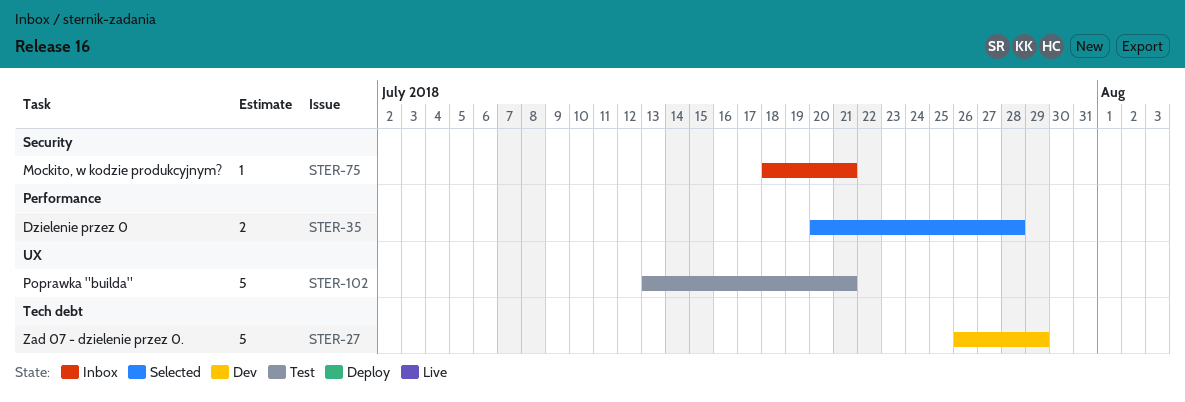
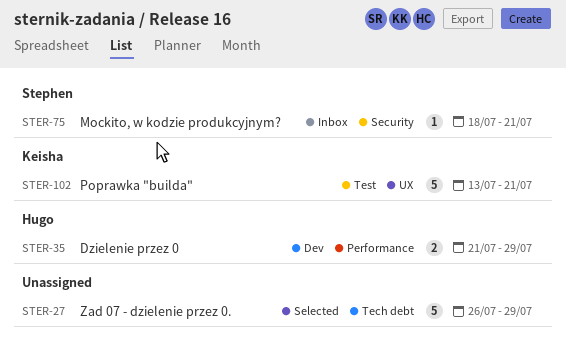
STER-27, status: Dev -> Selected
STER-35, status: Selected -> Dev
STER-35, start: Jul 20 -> Jul 21
STER-35, due: Jul 28 -> Jul 29

